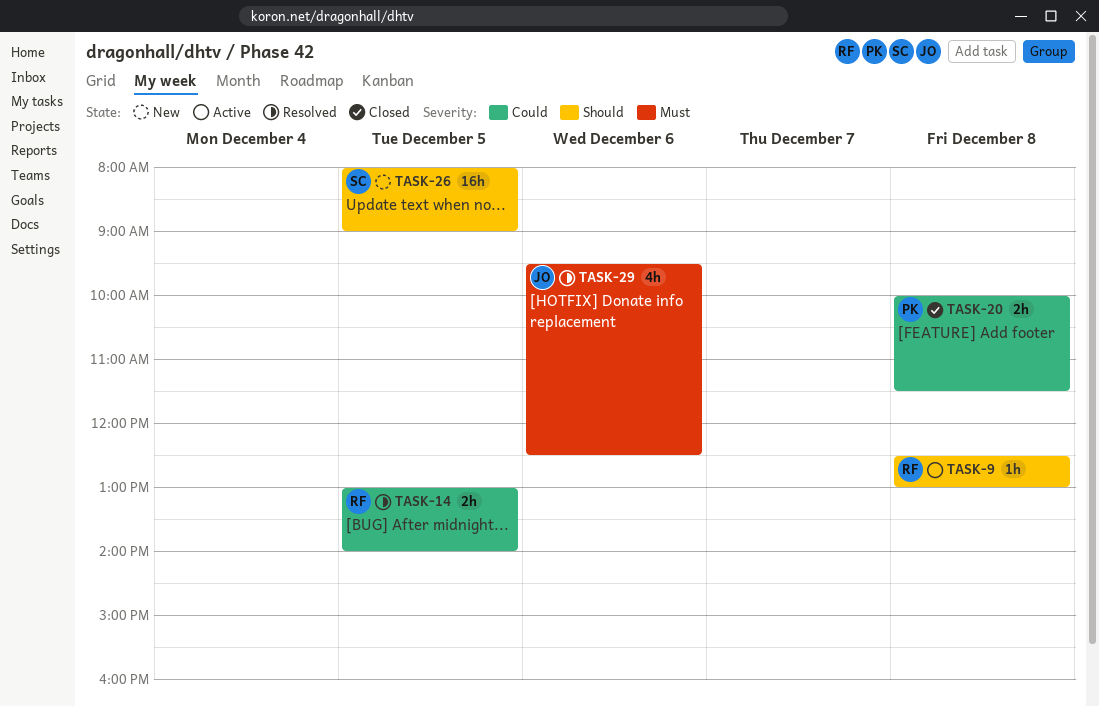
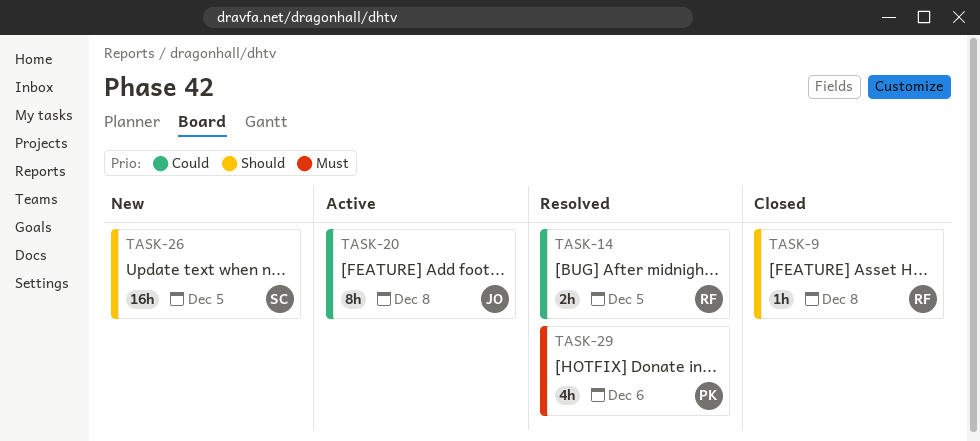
TASK-9, status: Active -> Closed
TASK-20, status: Closed -> Active
TASK-20, owner: PK -> JO
TASK-20, estimate: 2h -> 8h
TASK-29, owner: JO -> PK

